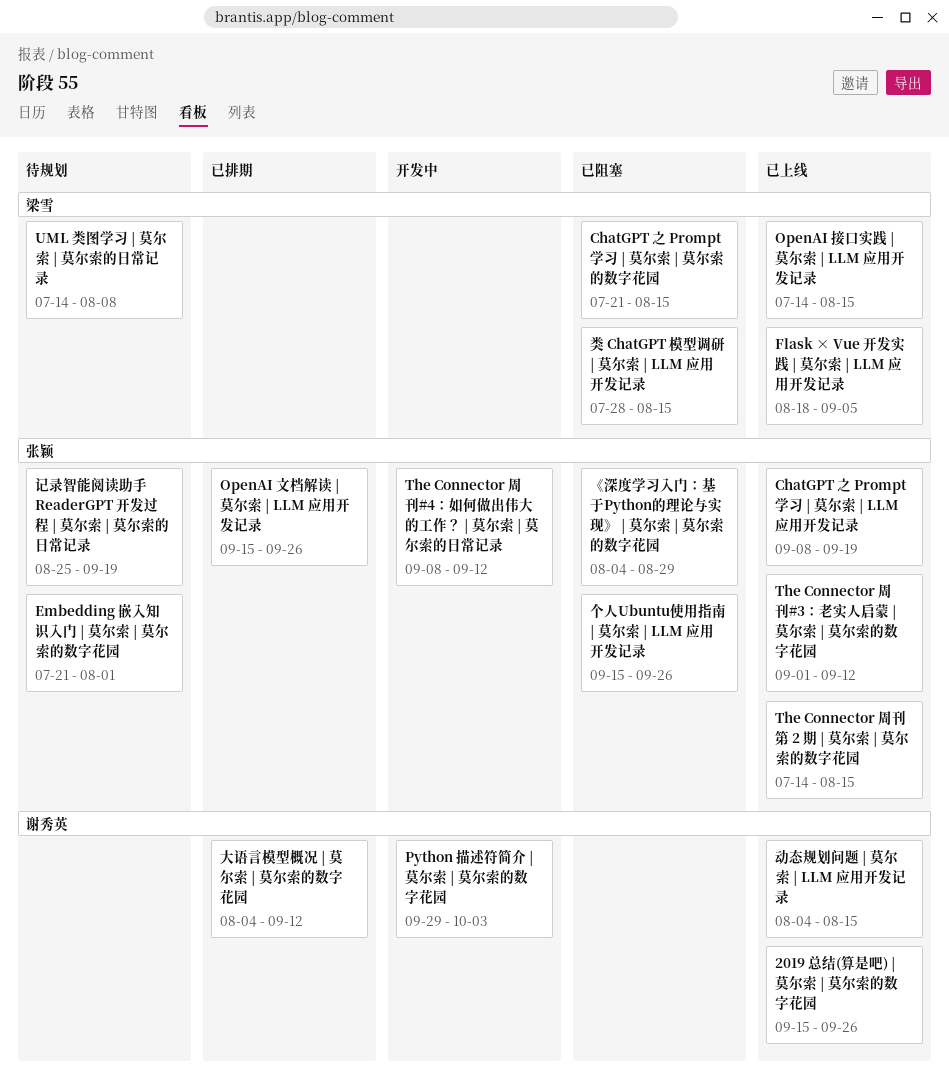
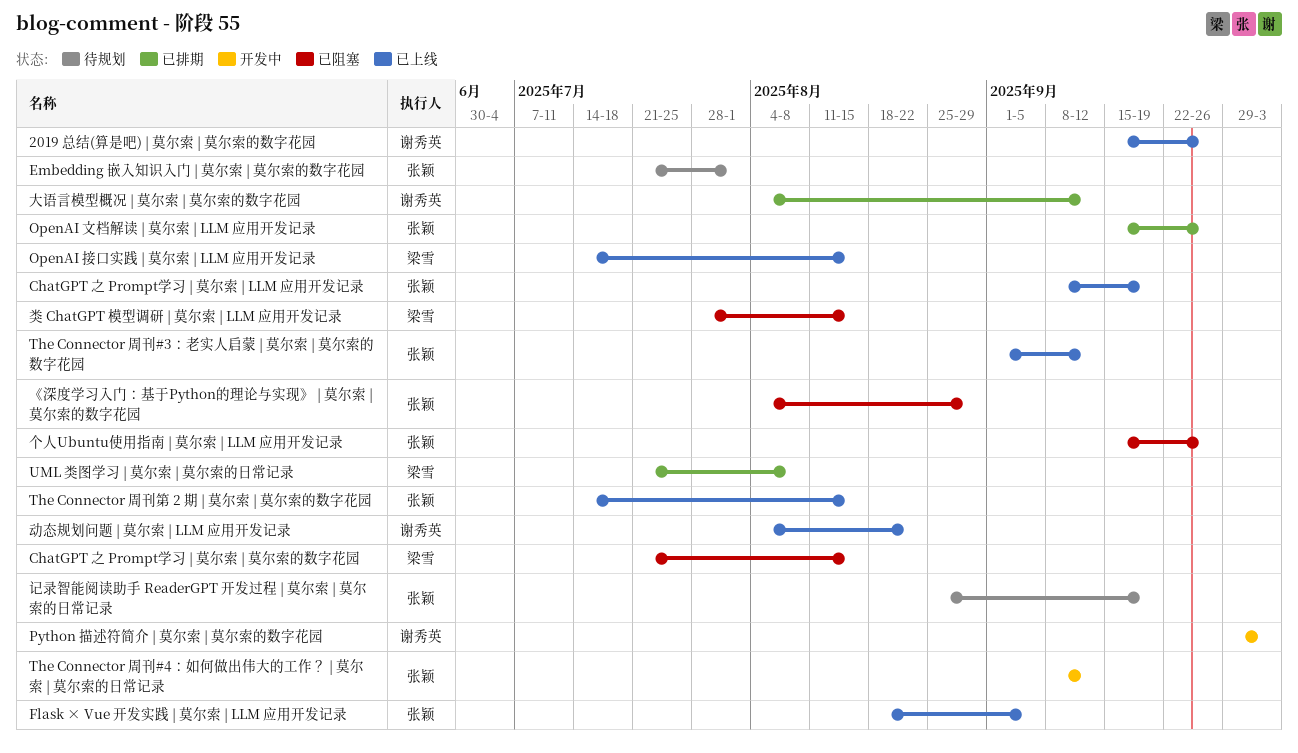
Flask × Vue 开发实践 | 莫尔索 | LLM 应用开发记录, owner: 梁雪 -> 张颖
UML 类图学习 | 莫尔索 | 莫尔索的日常记录, status: 待规划 -> 已排期
UML 类图学习 | 莫尔索 | 莫尔索的日常记录, start: Jul 14 -> Jul 21
动态规划问题 | 莫尔索 | LLM 应用开发记录, due: Aug 15 -> Aug 22

